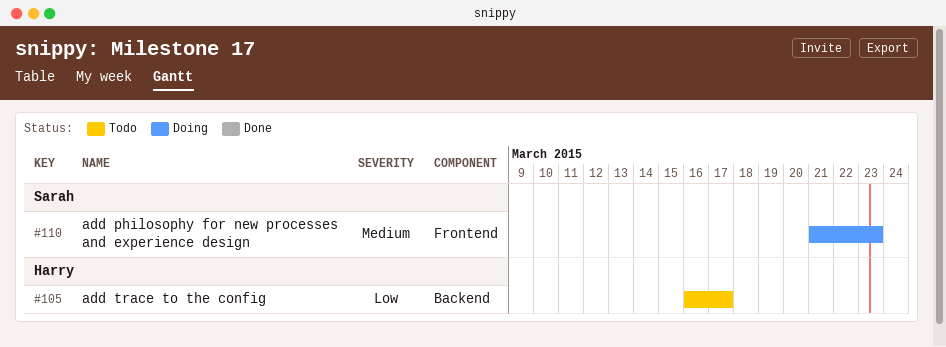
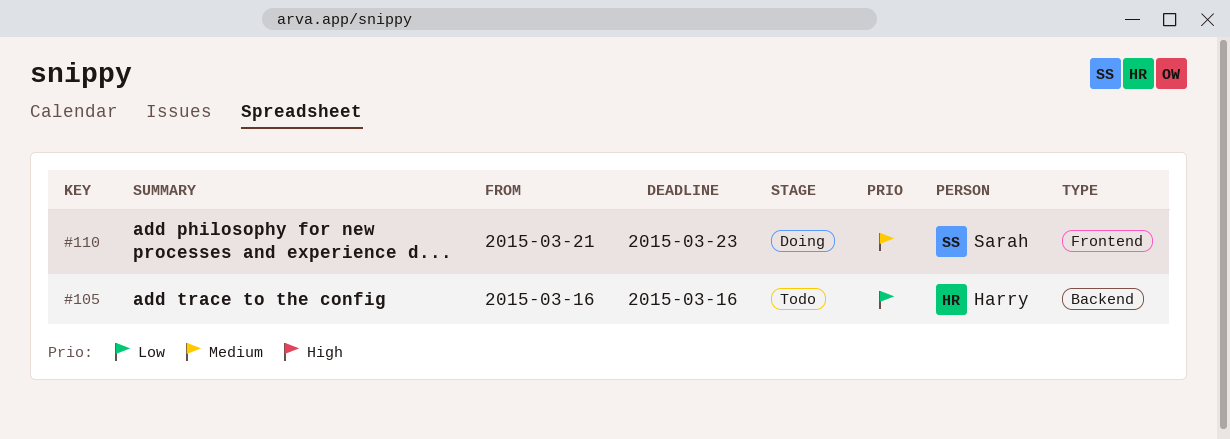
#105, due: Mar 17 -> Mar 16

